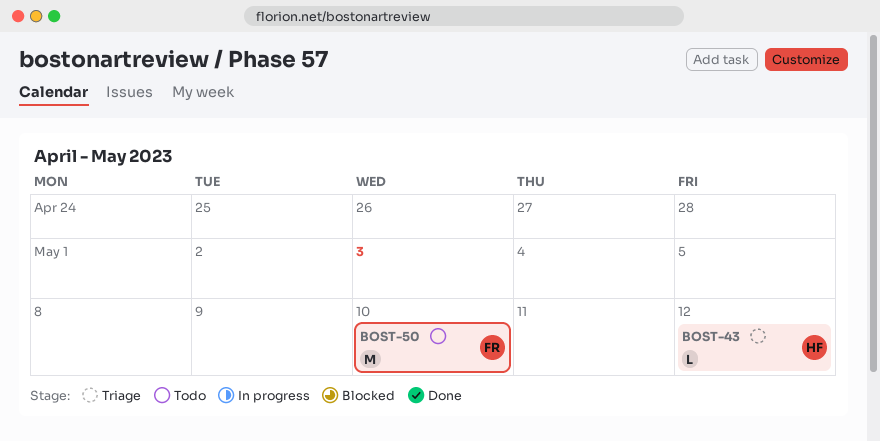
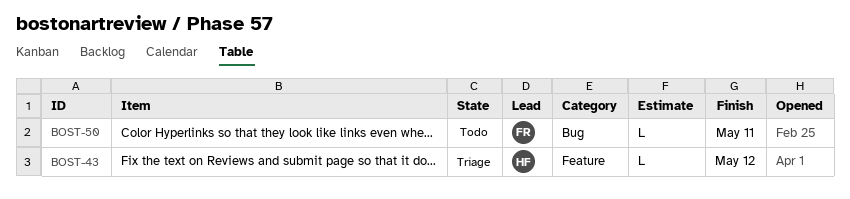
BOST-50, estimate: M -> L
BOST-50, due: May 10 -> May 11

